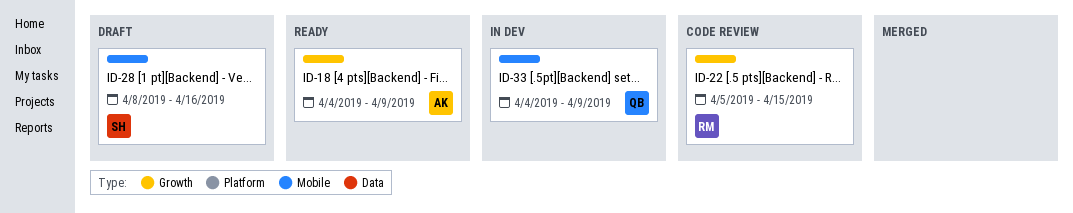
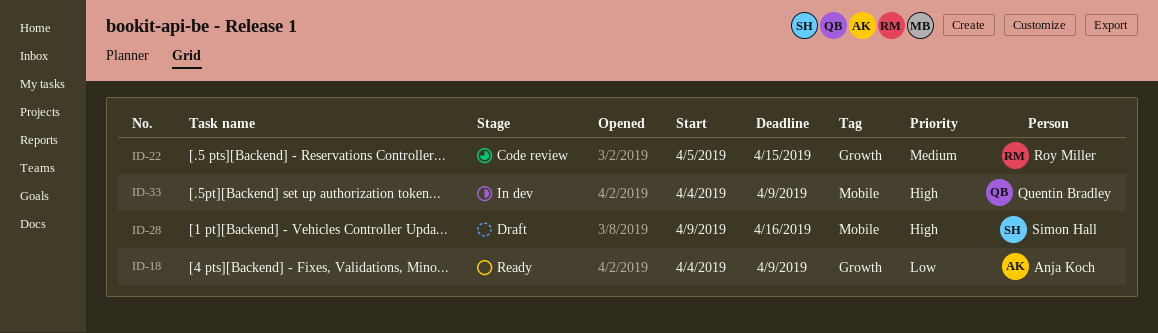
ID-28, start: Apr 8 -> Apr 9

